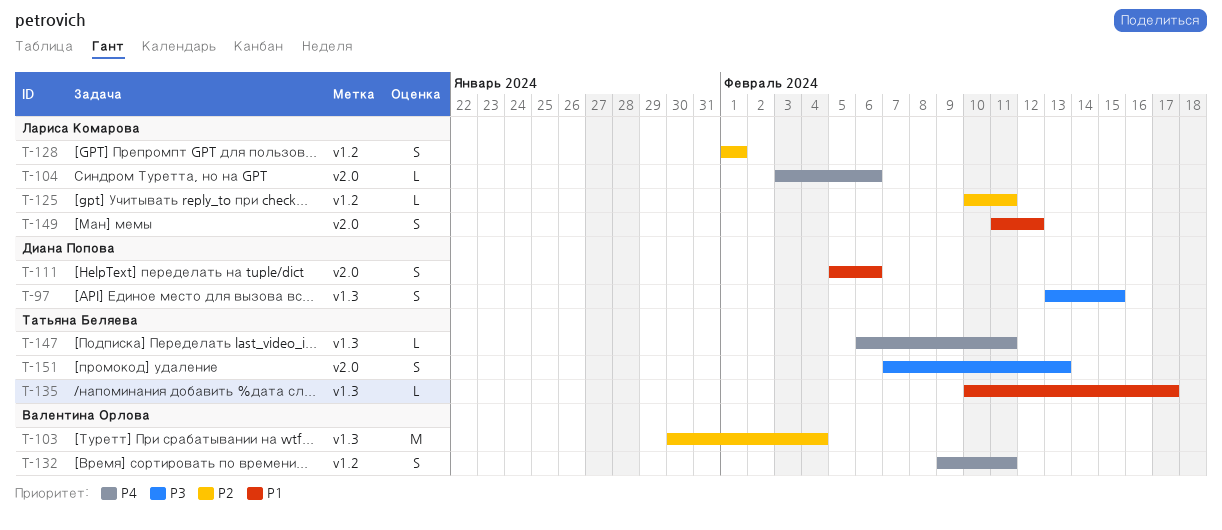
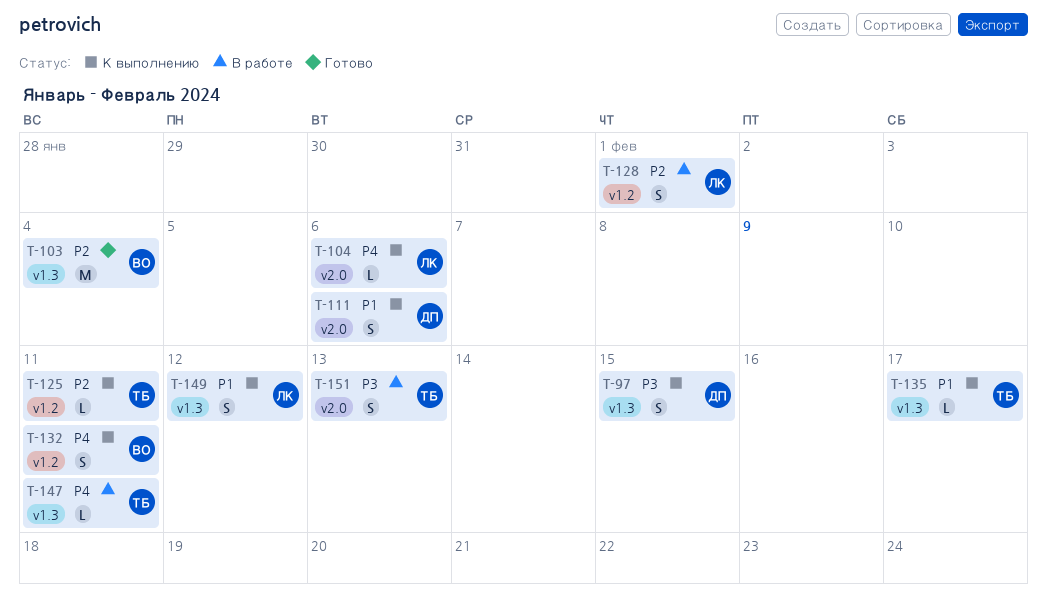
T-125, owner: Лариса Комарова -> Татьяна Беляева
T-149, label: v2.0 -> v1.3

